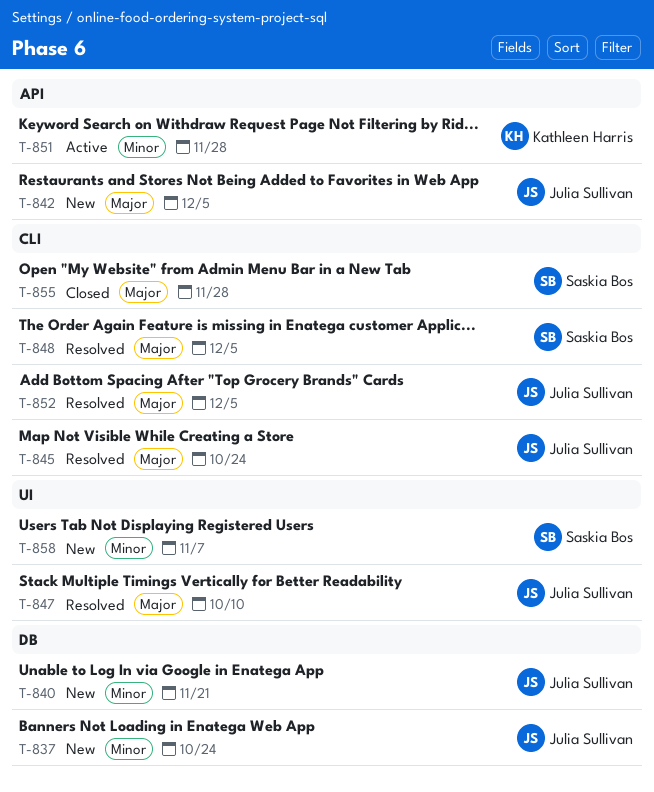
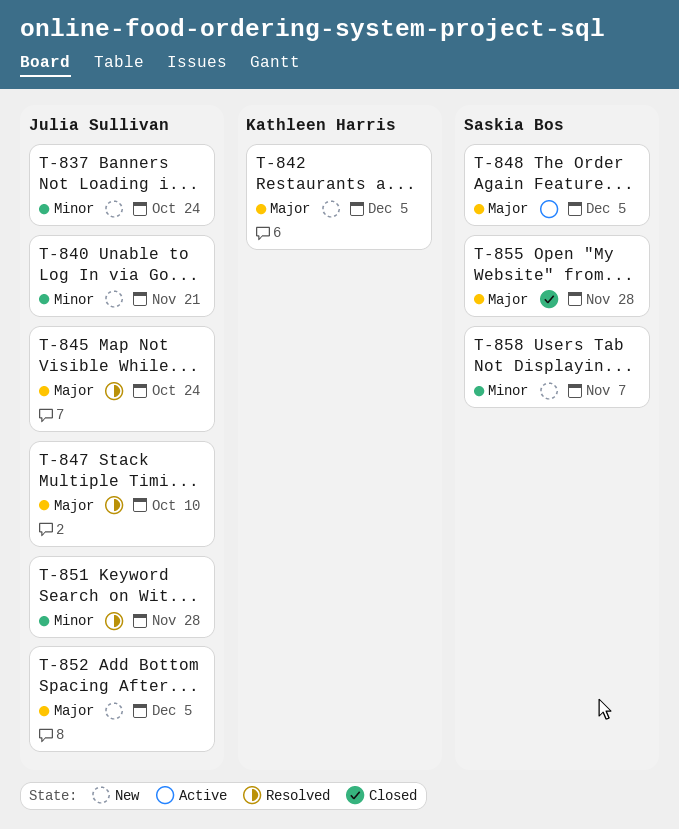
T-842, owner: Julia Sullivan -> Kathleen Harris
T-848, status: Resolved -> Active
T-851, status: Active -> Resolved
T-851, owner: Kathleen Harris -> Julia Sullivan
T-852, status: Resolved -> New

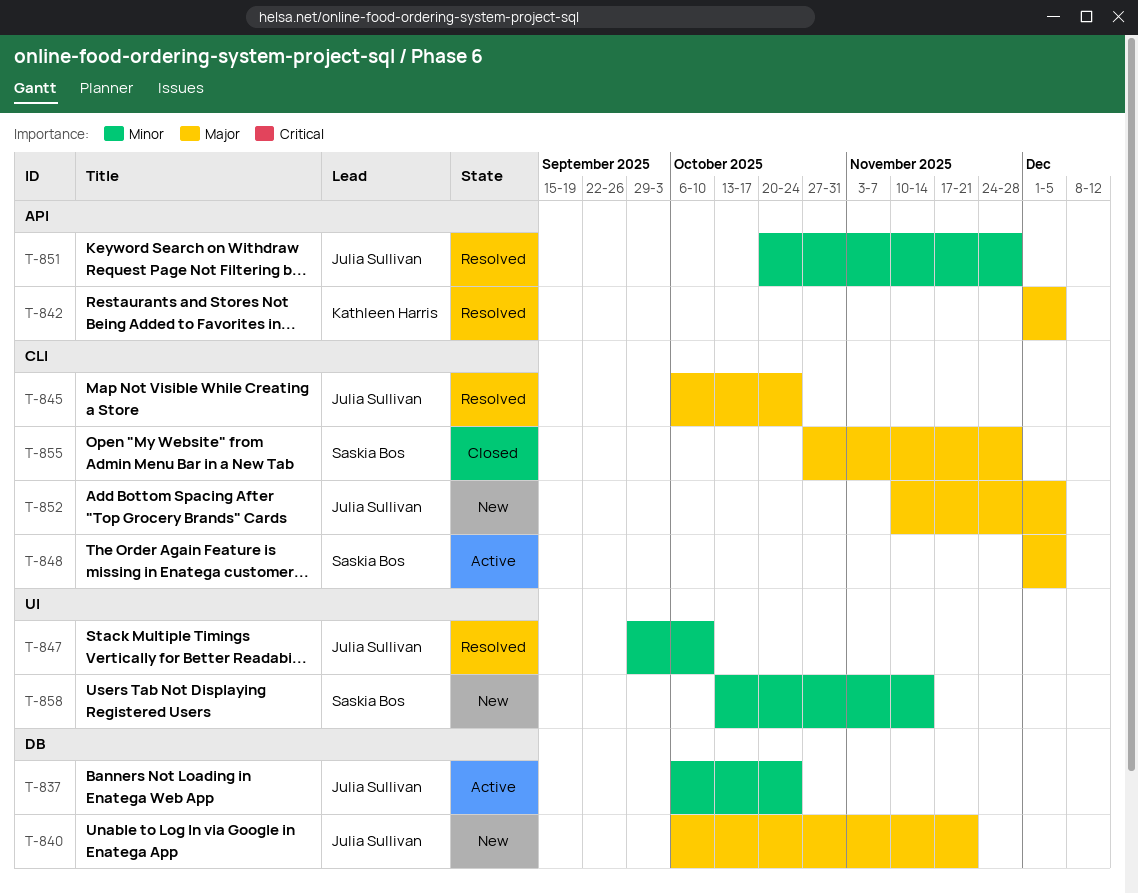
T-837, status: New -> Active
T-840, priority: Minor -> Major
T-842, status: New -> Resolved
T-847, priority: Major -> Minor
T-858, due: Nov 7 -> Nov 14

